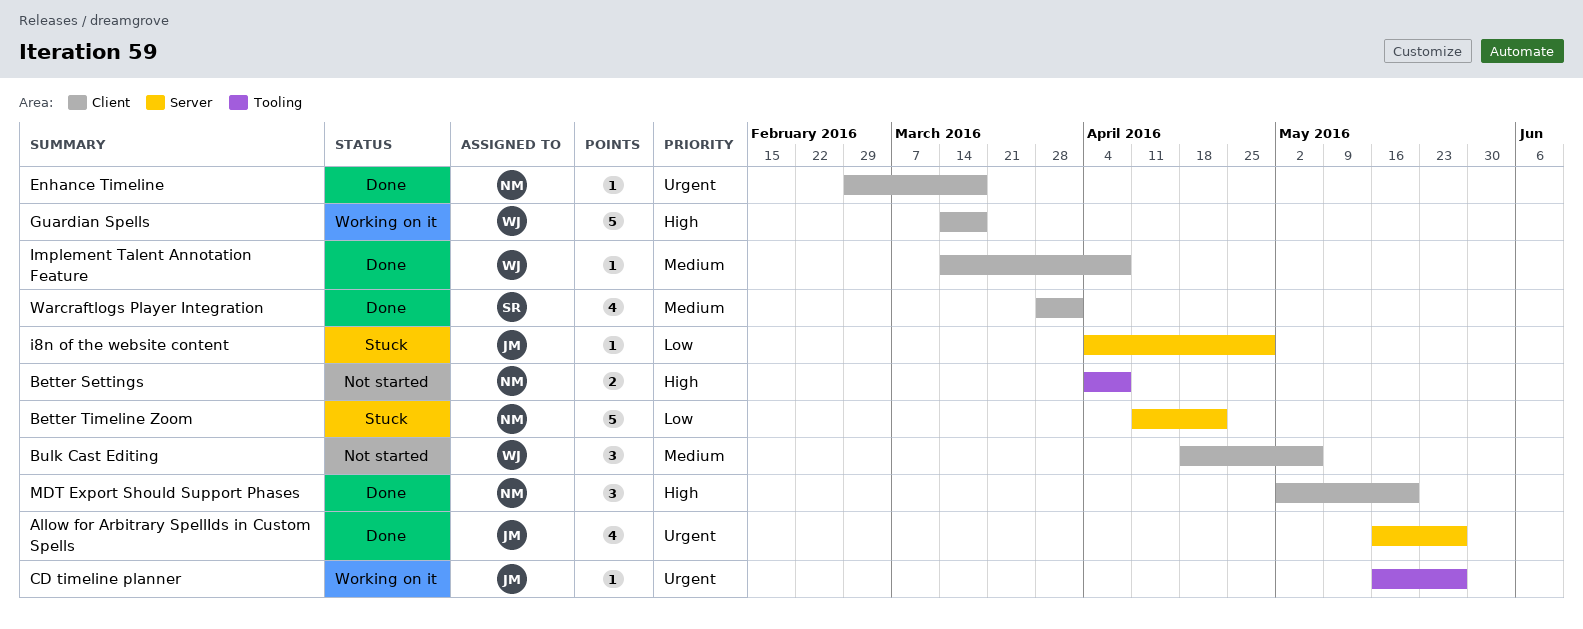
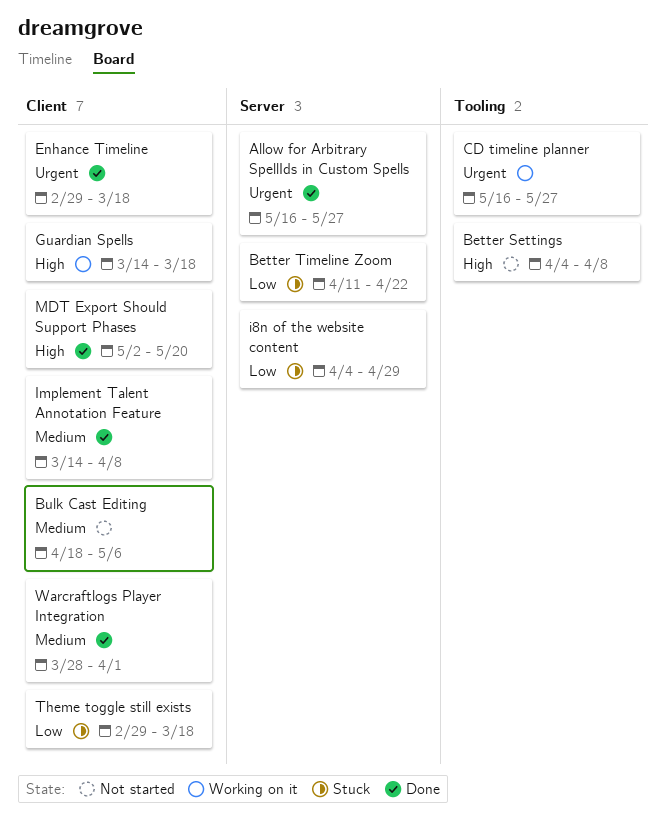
Theme toggle still exists: none -> present

